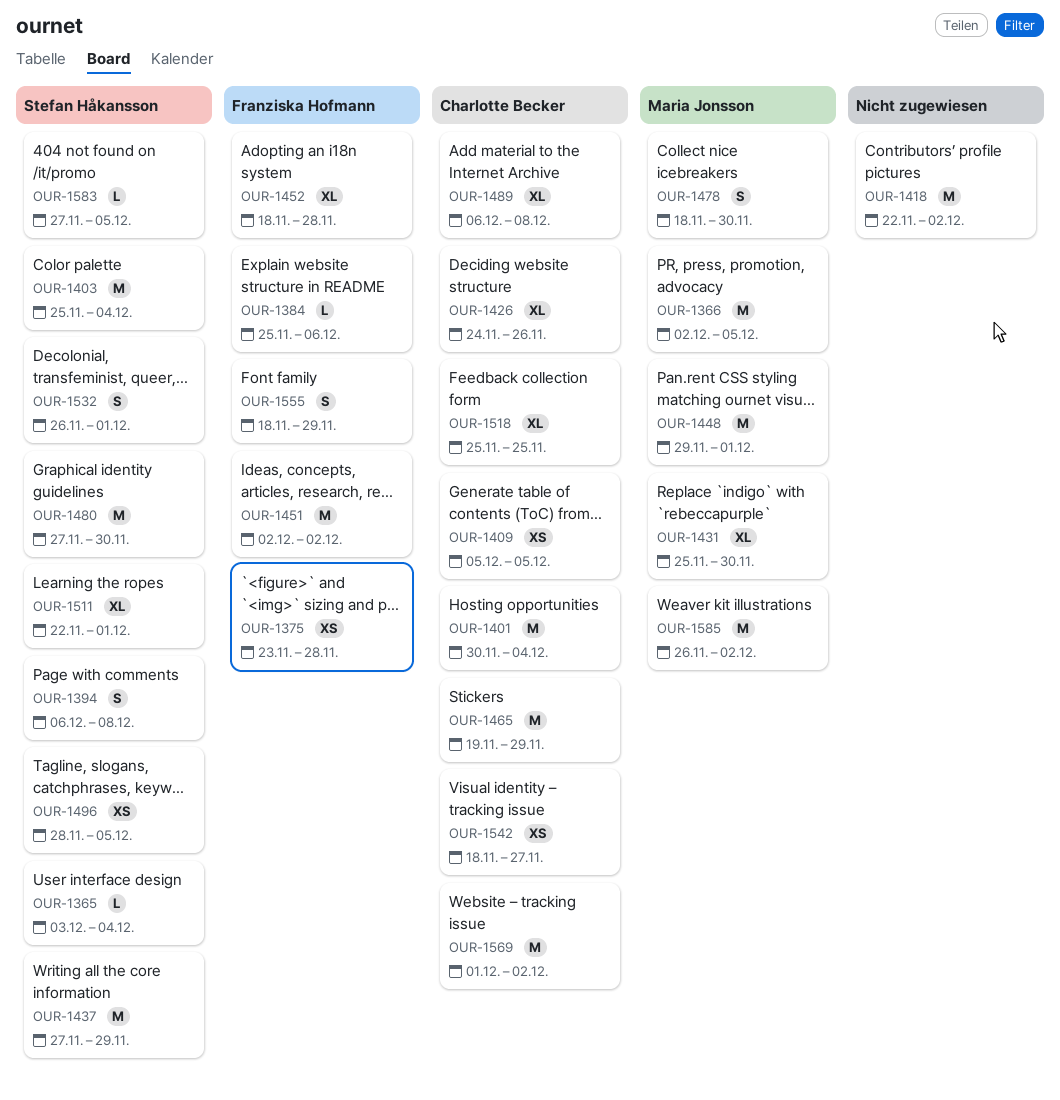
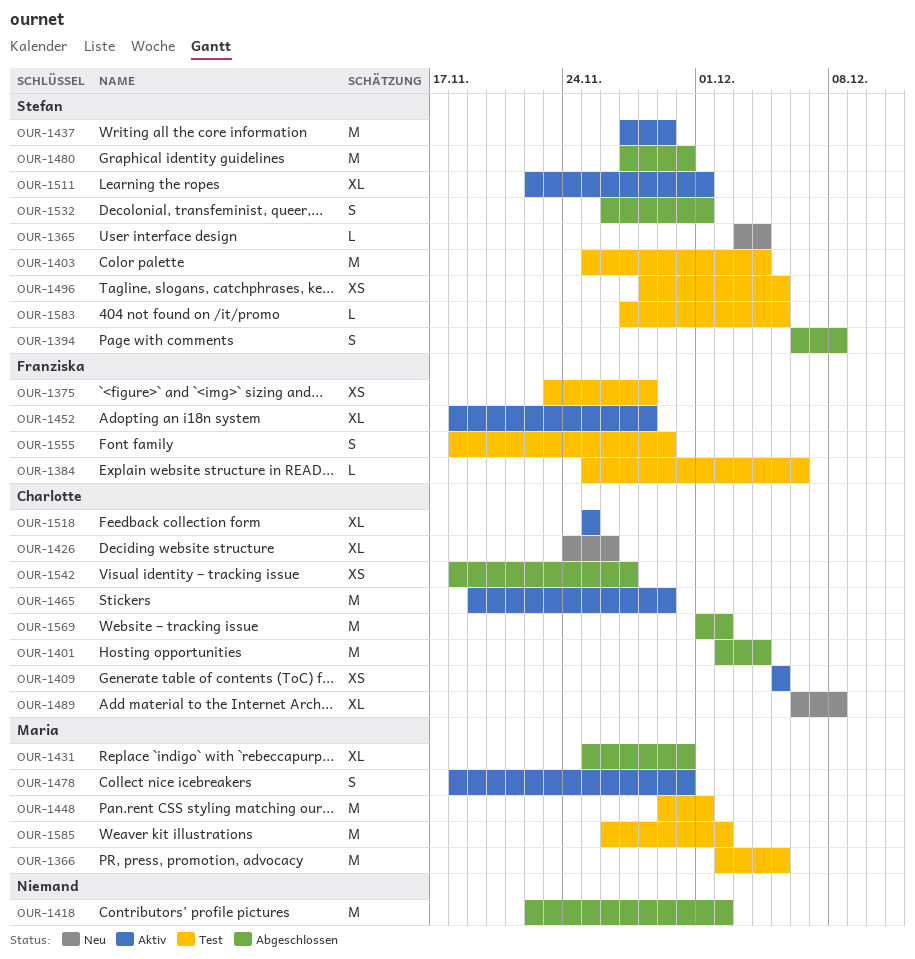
OUR-1401, start: Nov 30 -> Dec 2
OUR-1451: present -> none

